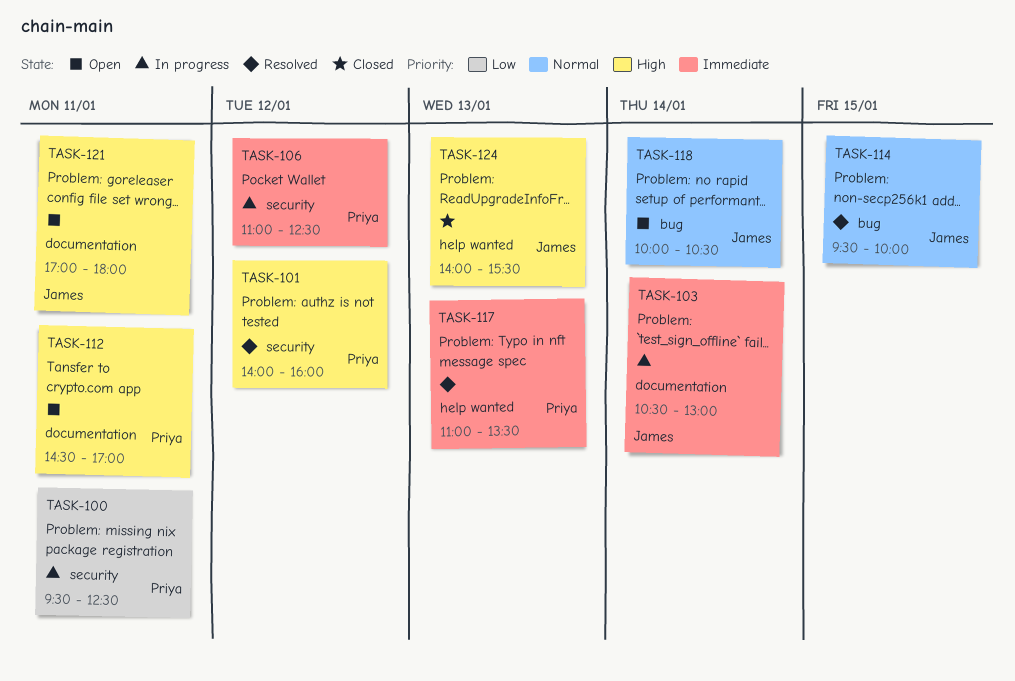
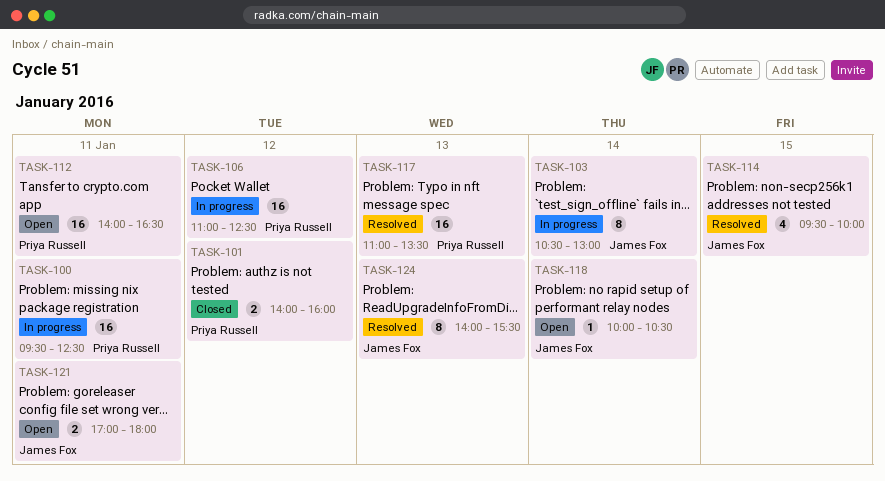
TASK-101, status: Resolved -> Closed
TASK-112, begins: 14:30 -> 14:00
TASK-112, ends: 17:00 -> 16:30
TASK-124, status: Closed -> Resolved

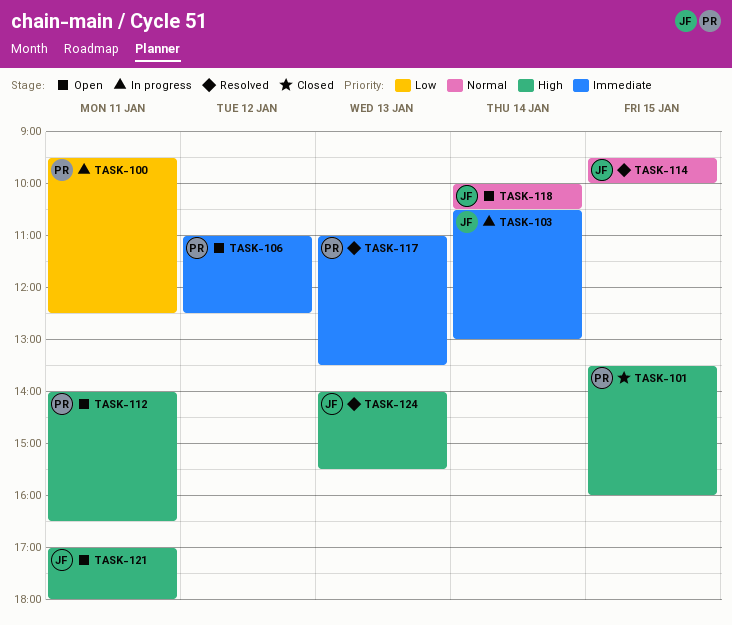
TASK-101, day: Jan 12 -> Jan 15
TASK-101, begins: 14:00 -> 13:30
TASK-106, status: In progress -> Open

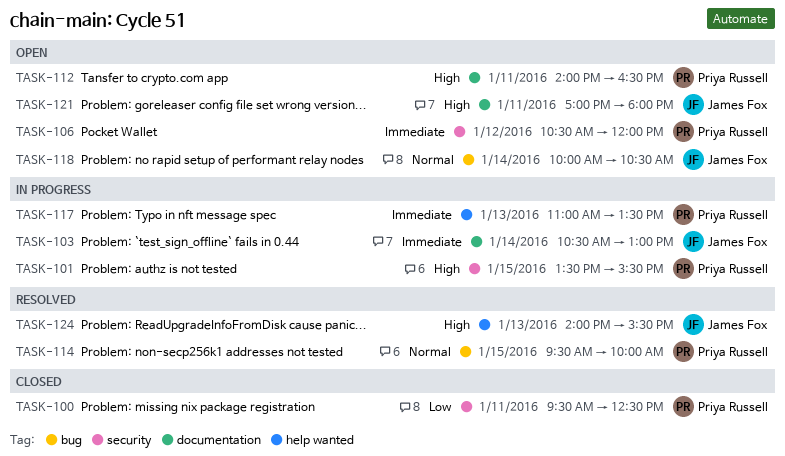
TASK-100, status: In progress -> Closed
TASK-101, status: Closed -> In progress
TASK-101, ends: 16:00 -> 15:30
TASK-106, begins: 11:00 -> 10:30
TASK-106, ends: 12:30 -> 12:00
TASK-114, owner: James Fox -> Priya Russell
TASK-117, status: Resolved -> In progress

